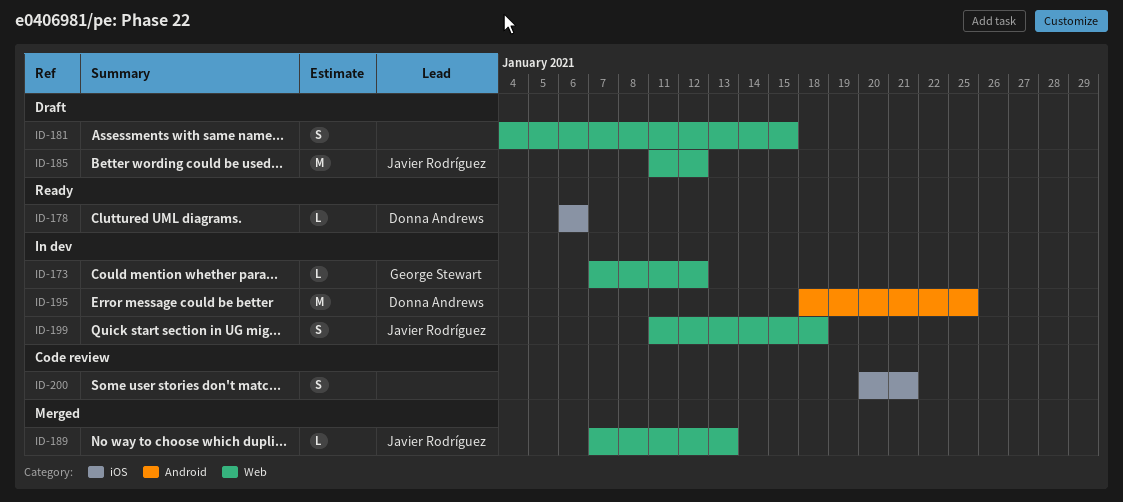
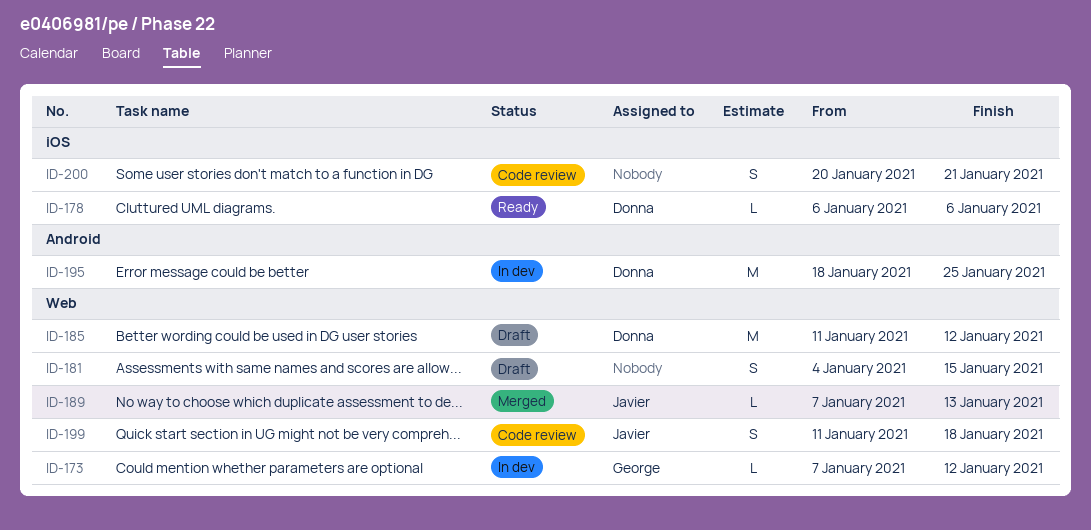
ID-185, owner: Javier Rodríguez -> Donna Andrews
ID-199, status: In dev -> Code review

